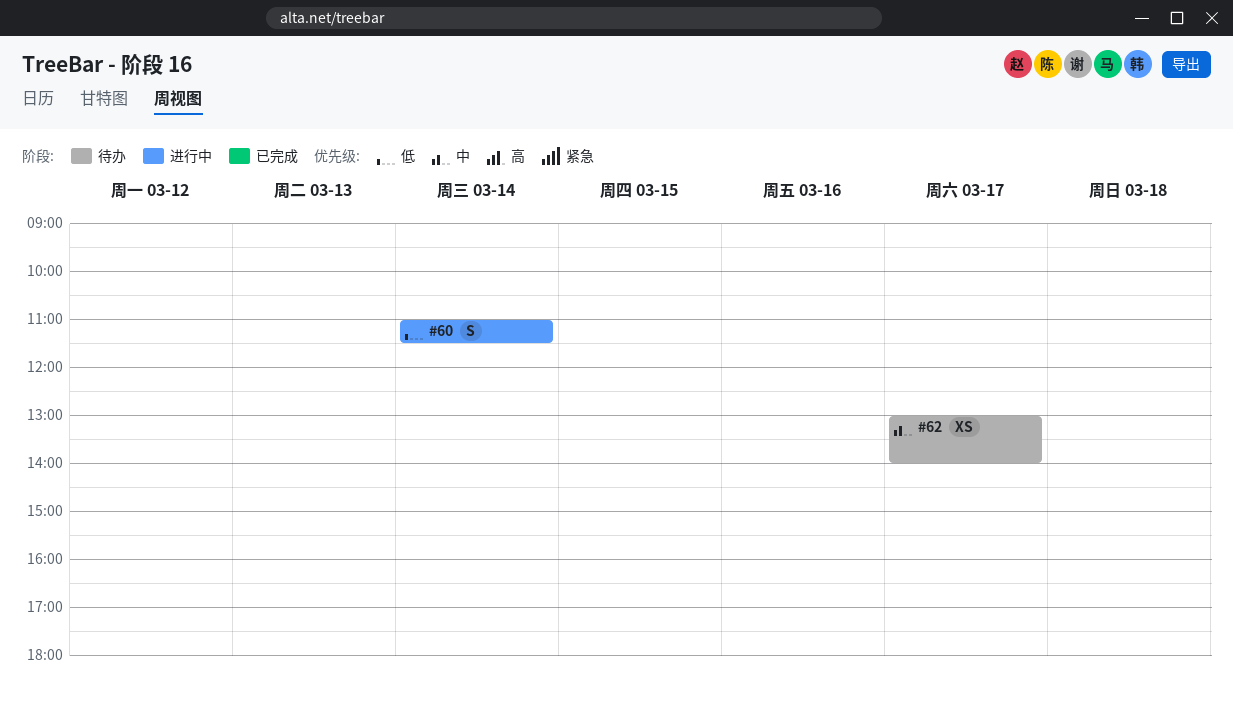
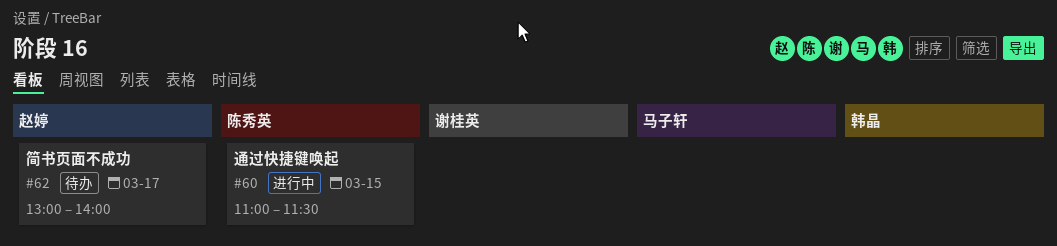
#60, day: Mar 14 -> Mar 15

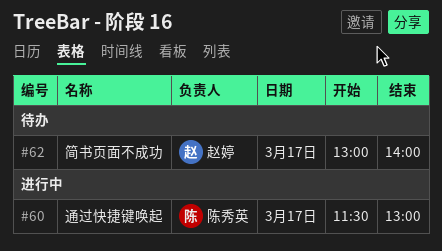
#60, day: Mar 15 -> Mar 17
#60, begins: 11:00 -> 11:30
#60, ends: 11:30 -> 13:00

